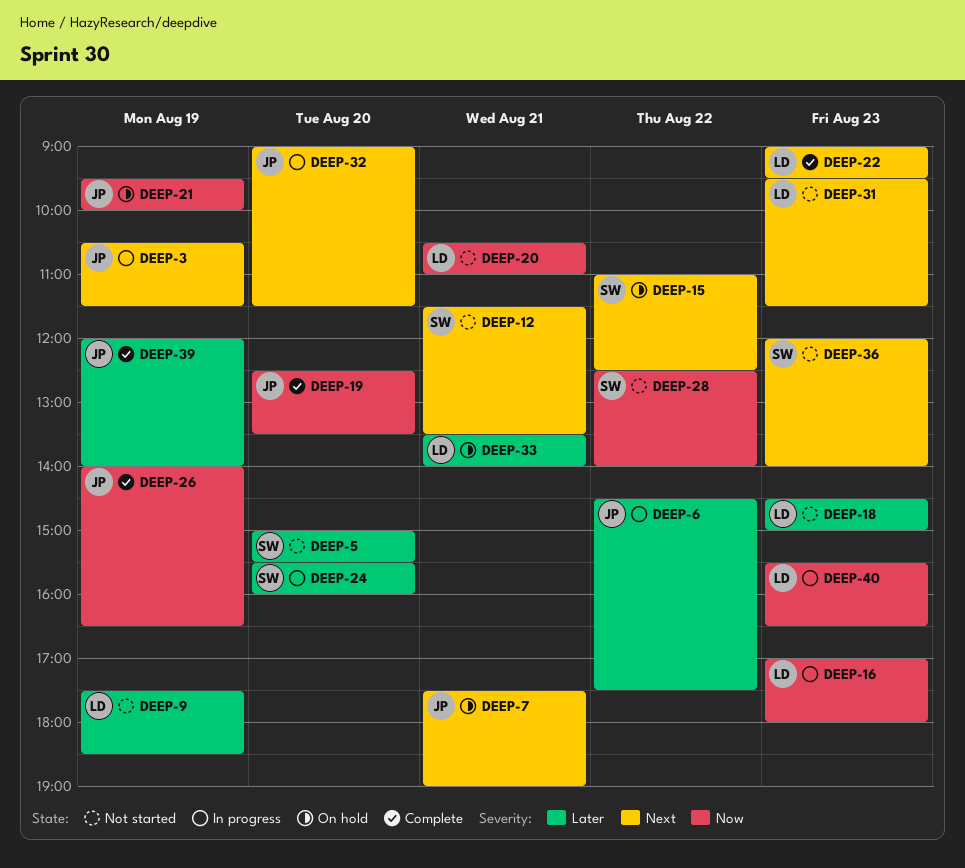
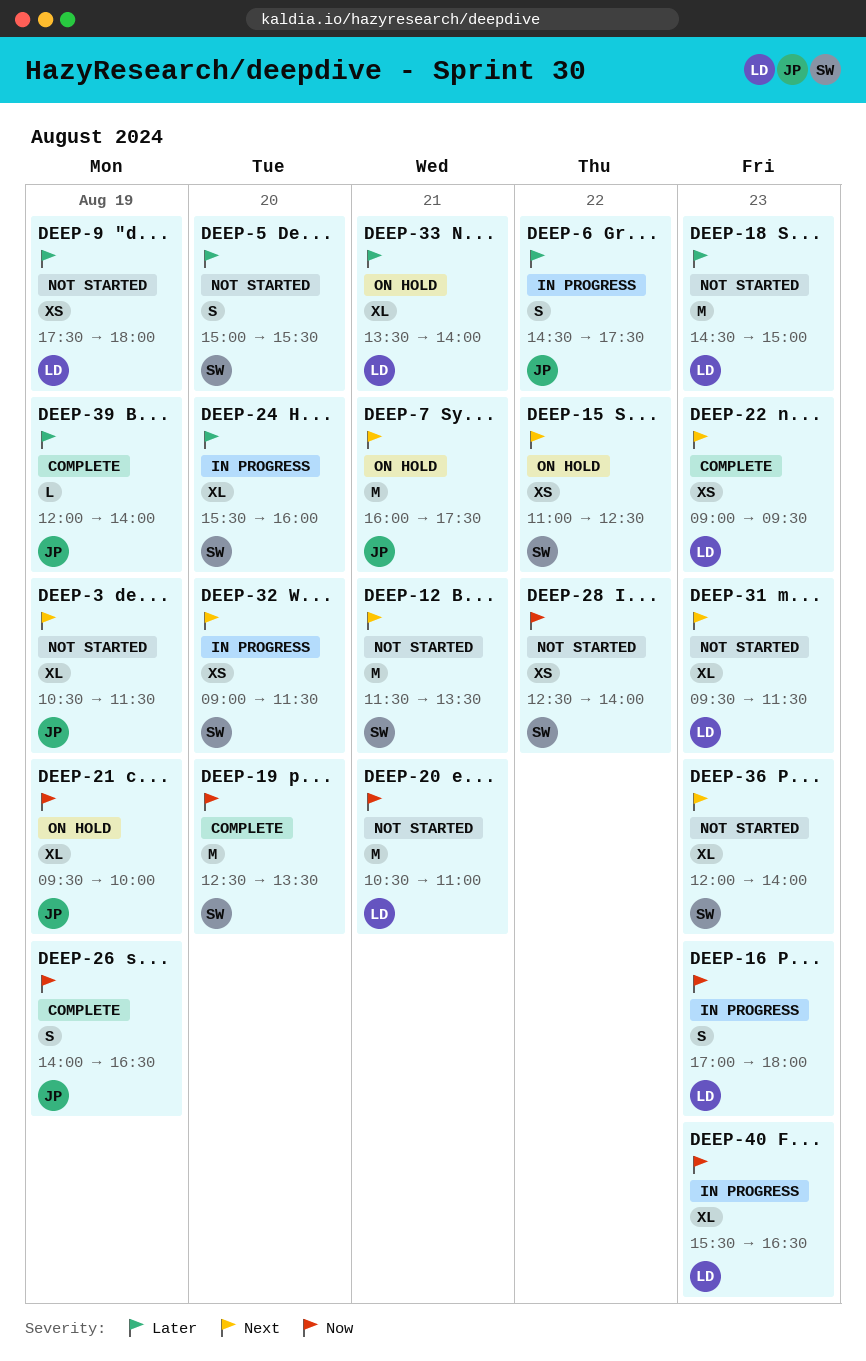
DEEP-3, status: In progress -> Not started
DEEP-7, begins: 17:30 -> 16:00
DEEP-7, ends: 19:00 -> 17:30
DEEP-9, ends: 18:30 -> 18:00
DEEP-19, owner: JP -> SW
DEEP-32, owner: JP -> SW

